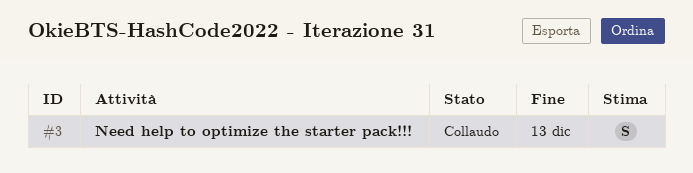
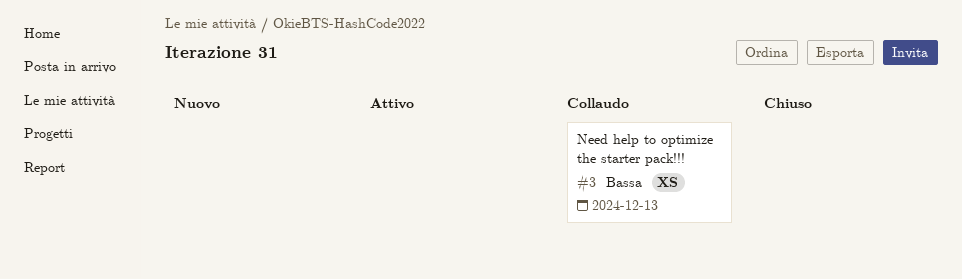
#3, estimate: S -> XS

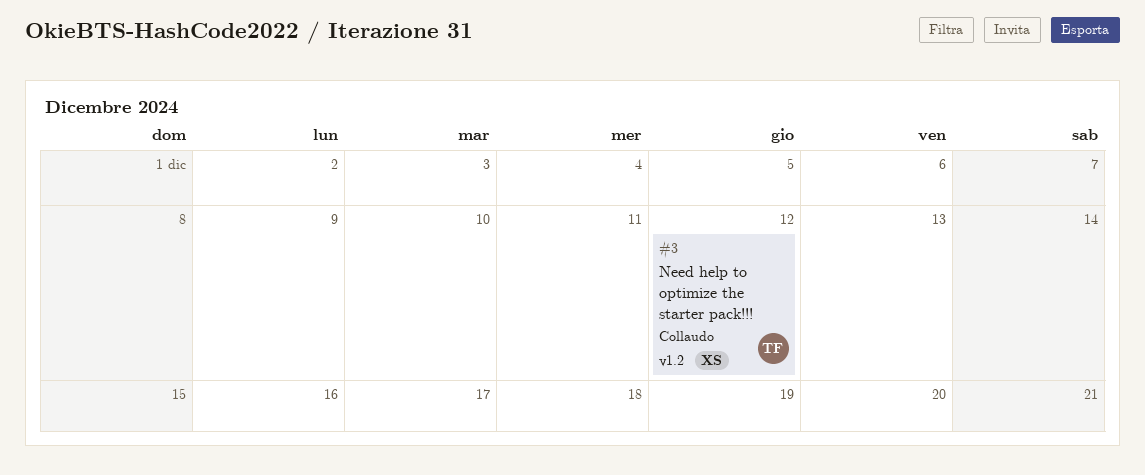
#3, due: Dec 13 -> Dec 12

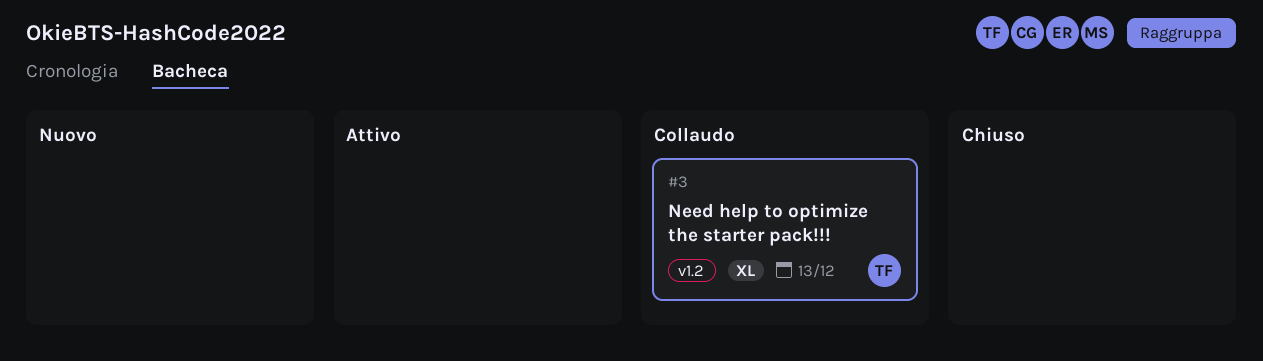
#3, estimate: XS -> XL
#3, due: Dec 12 -> Dec 13

